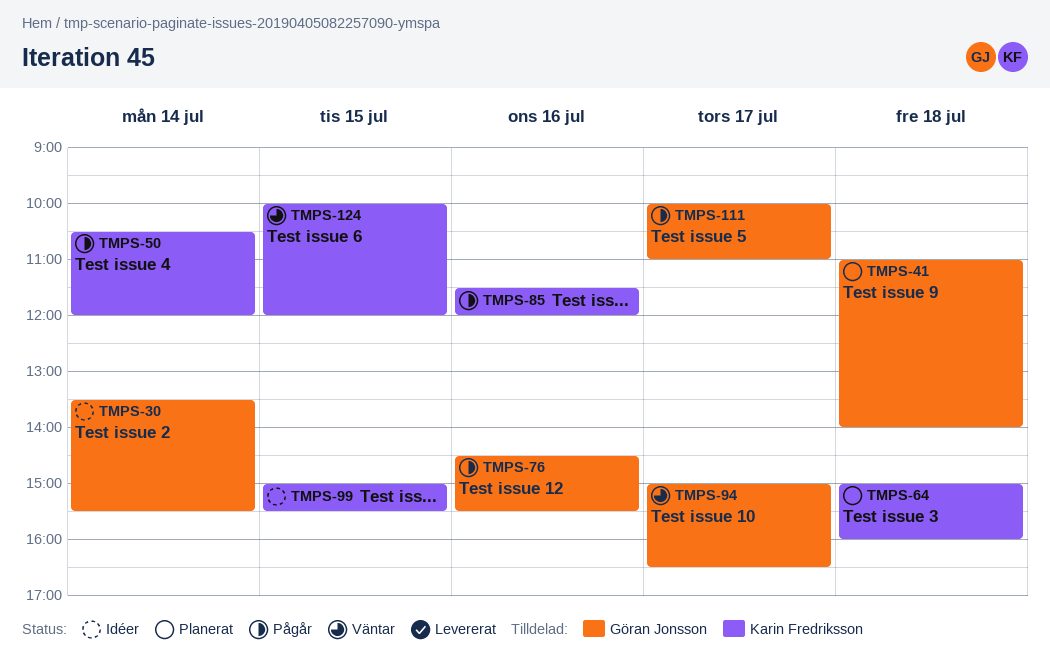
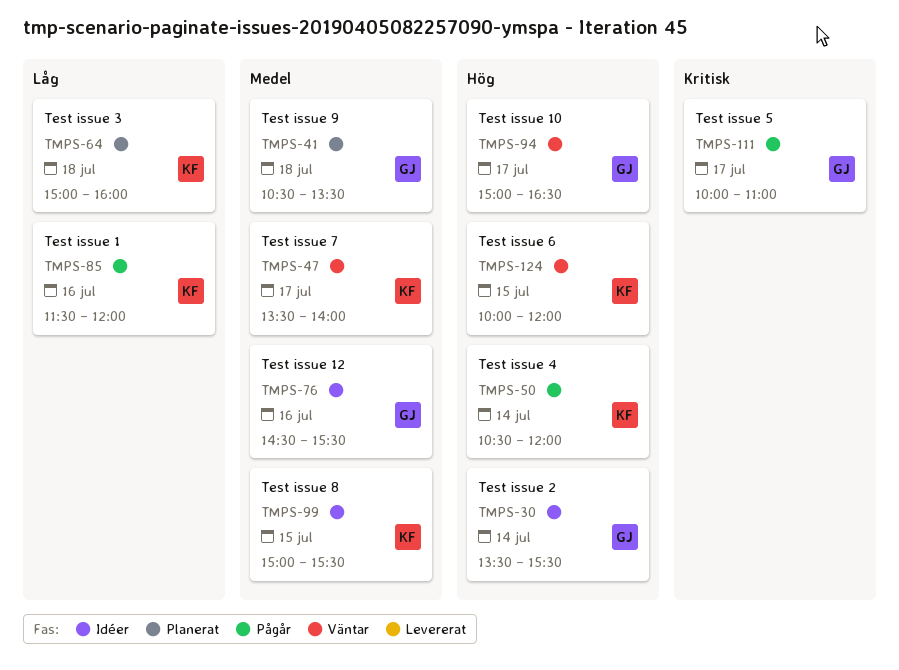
TMPS-41, begins: 11:00 -> 10:30
TMPS-41, ends: 14:00 -> 13:30
TMPS-47: none -> present
TMPS-76, status: Pågår -> Idéer

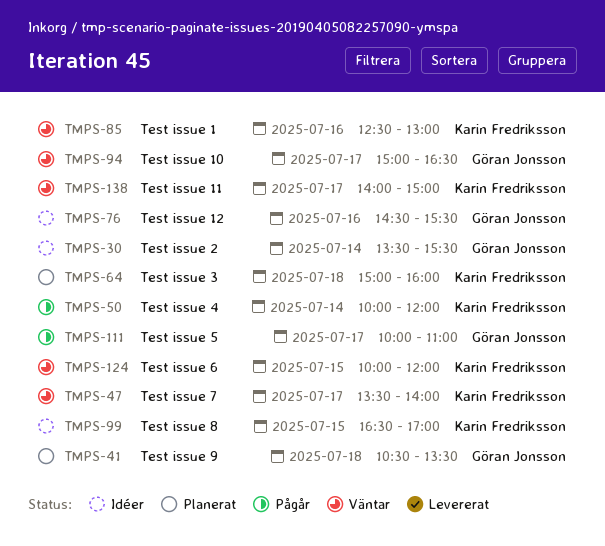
TMPS-50, begins: 10:30 -> 10:00
TMPS-85, status: Pågår -> Väntar
TMPS-85, begins: 11:30 -> 12:30
TMPS-85, ends: 12:00 -> 13:00
TMPS-99, begins: 15:00 -> 16:30
TMPS-99, ends: 15:30 -> 17:00
TMPS-138: none -> present

